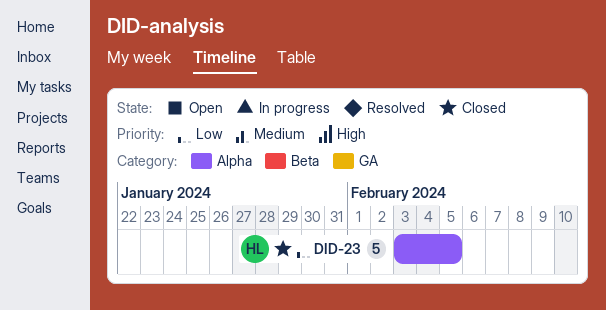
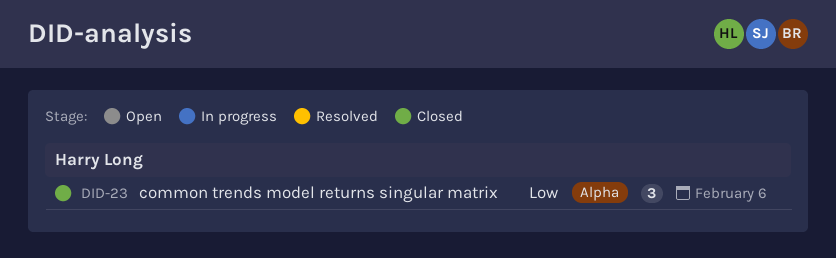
DID-23, estimate: 5 -> 3
DID-23, due: Feb 5 -> Feb 6

